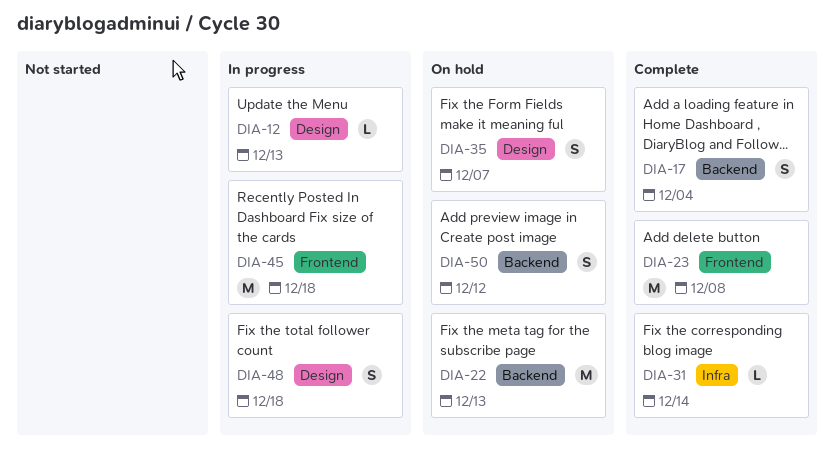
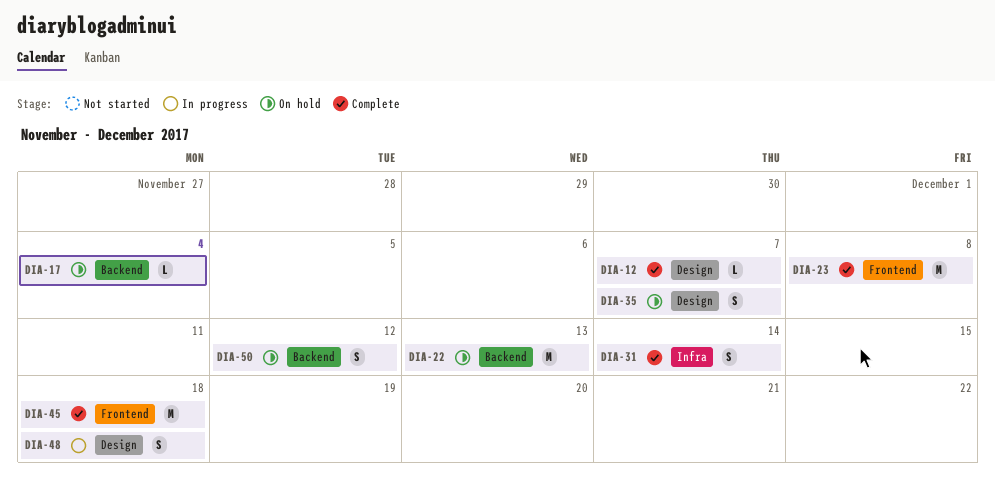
DIA-12, status: In progress -> Complete
DIA-12, due: Dec 13 -> Dec 7
DIA-17, status: Complete -> On hold
DIA-17, estimate: S -> L
DIA-31, estimate: L -> S
DIA-45, status: In progress -> Complete

